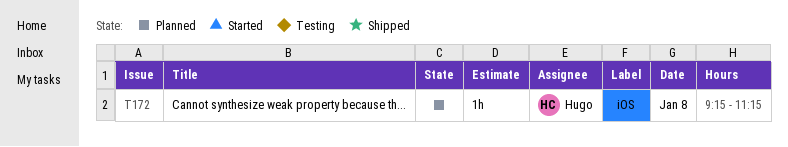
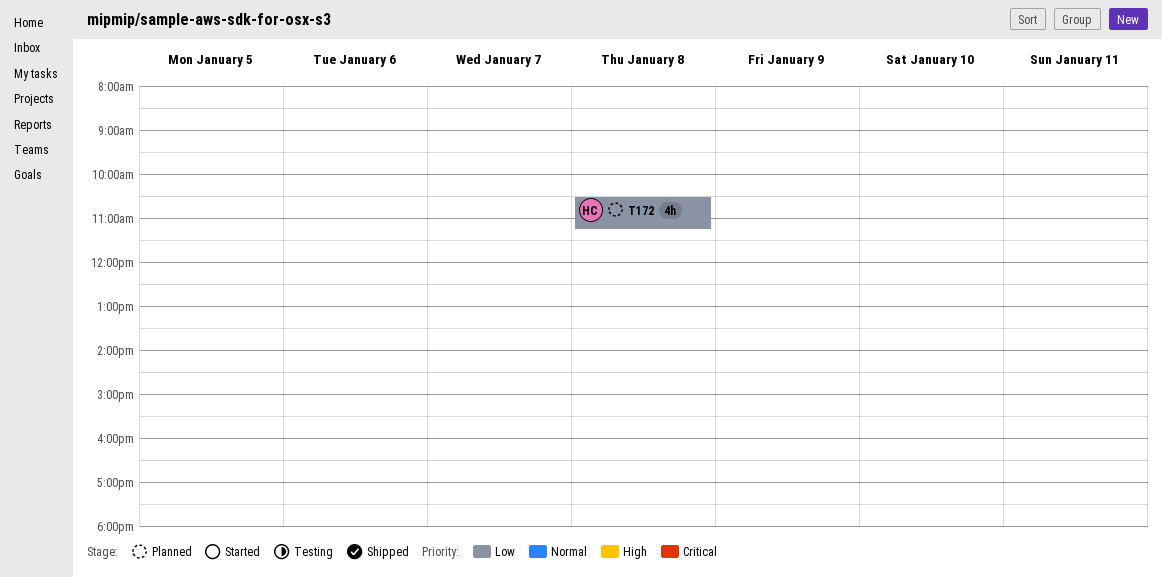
T172, estimate: 1h -> 4h
T172, begins: 09:15 -> 10:30

